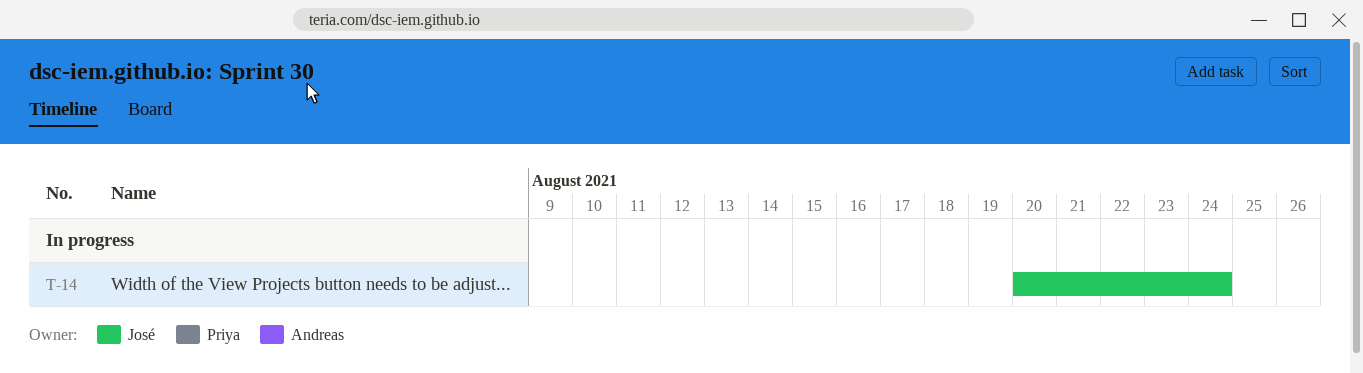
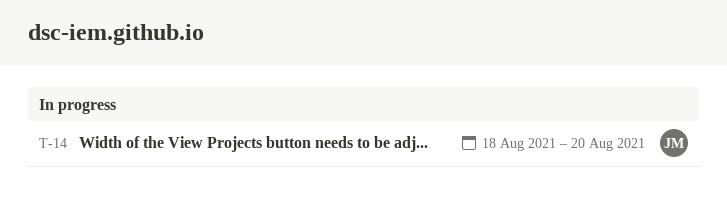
T-14, start: Aug 20 -> Aug 18
T-14, due: Aug 24 -> Aug 20

